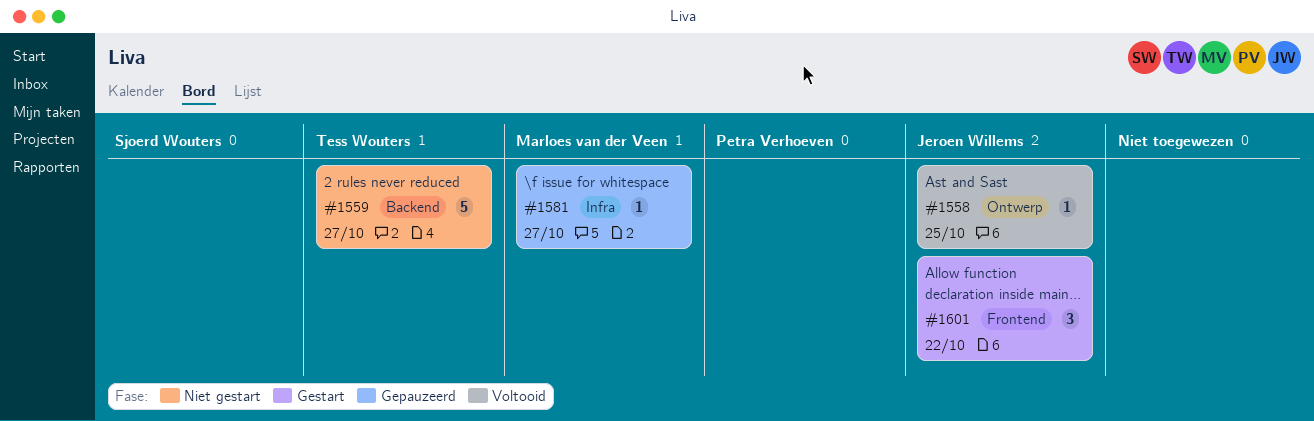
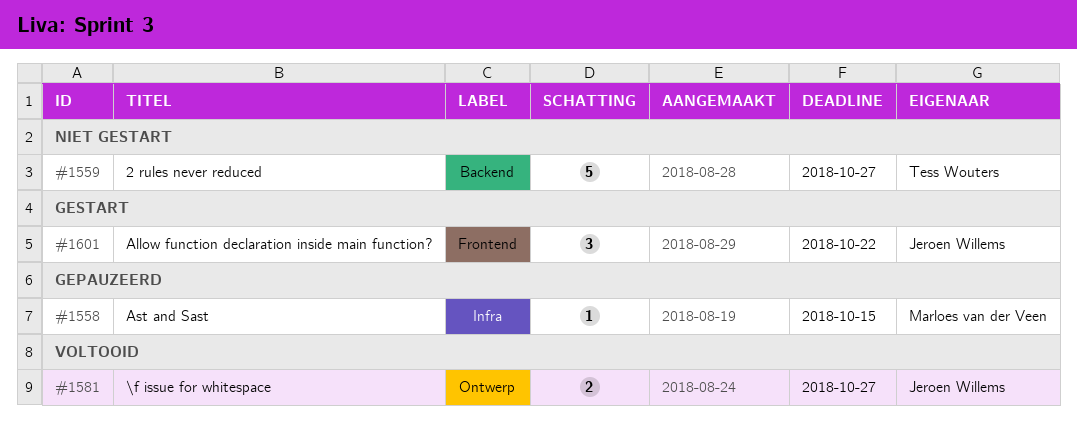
#1558, status: Voltooid -> Gepauzeerd
#1558, owner: Jeroen Willems -> Marloes van der Veen
#1558, label: Ontwerp -> Infra
#1558, due: Oct 25 -> Oct 15
#1581, status: Gepauzeerd -> Voltooid
#1581, owner: Marloes van der Veen -> Jeroen Willems
#1581, label: Infra -> Ontwerp
#1581, estimate: 1 -> 2

